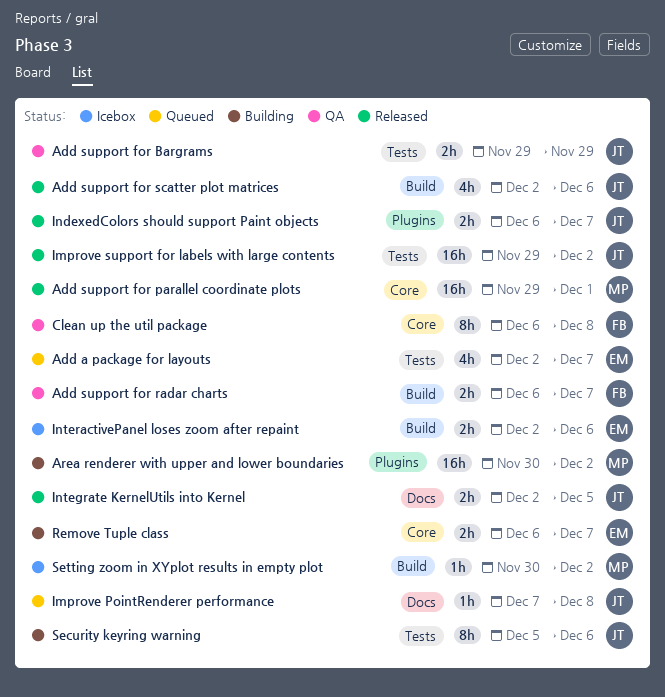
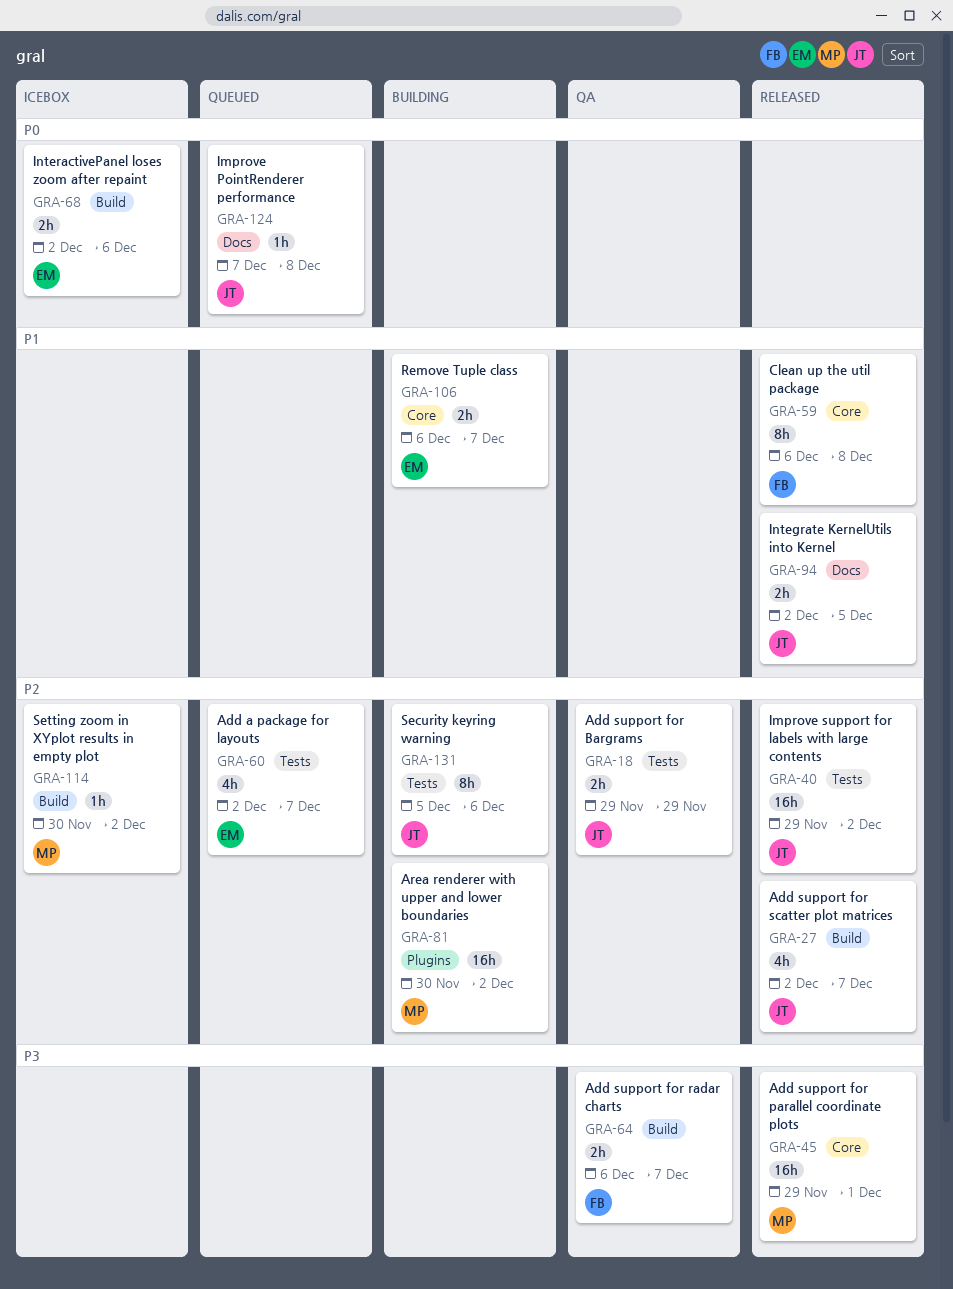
Add support for scatter plot matrices, due: Dec 6 -> Dec 7
Clean up the util package, status: QA -> Released
IndexedColors should support Paint objects: present -> none

